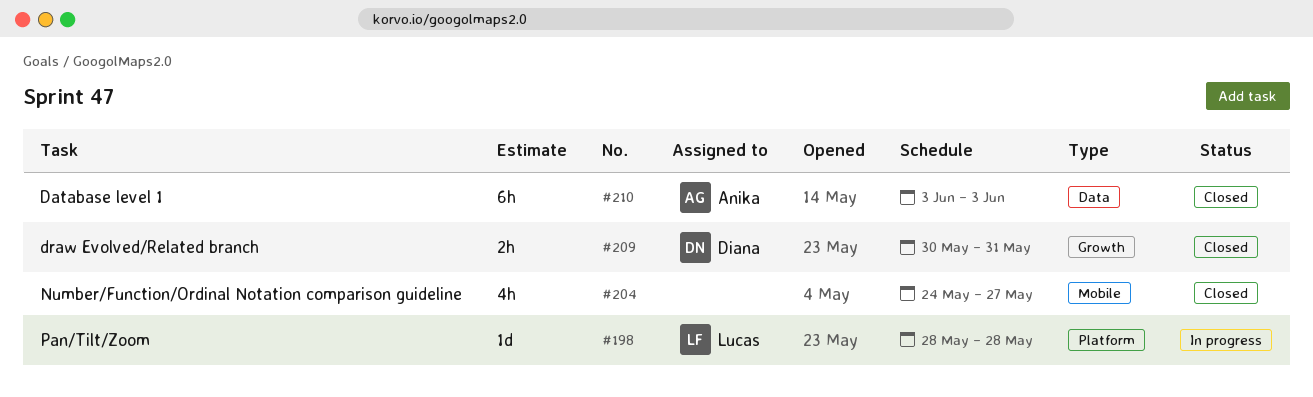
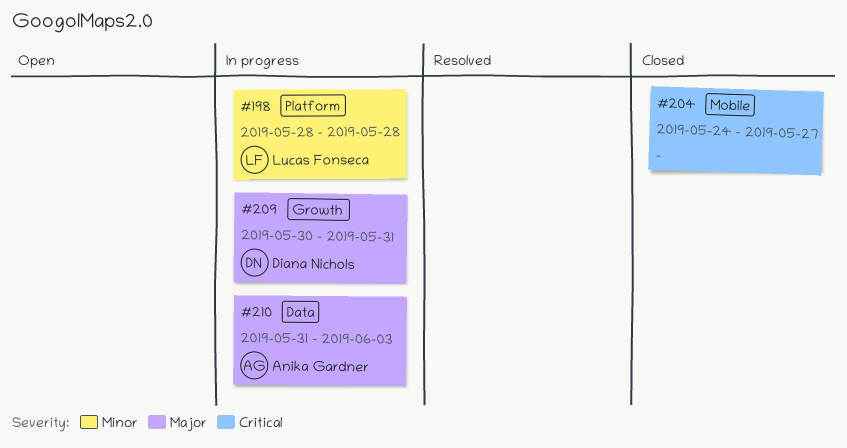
#209, status: Closed -> In progress
#210, status: Closed -> In progress
#210, start: Jun 3 -> May 31

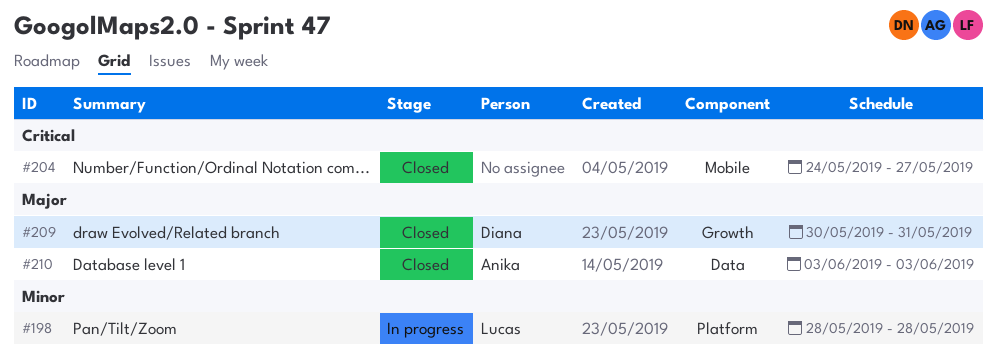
#209, status: In progress -> Closed
#210, status: In progress -> Closed
#210, start: May 31 -> Jun 3

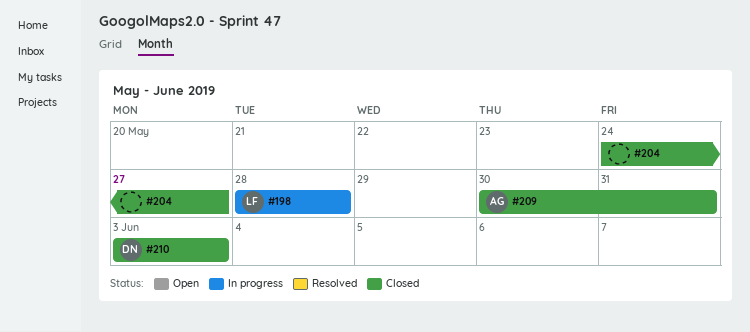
#209, owner: Diana -> Anika
#210, owner: Anika -> Diana

